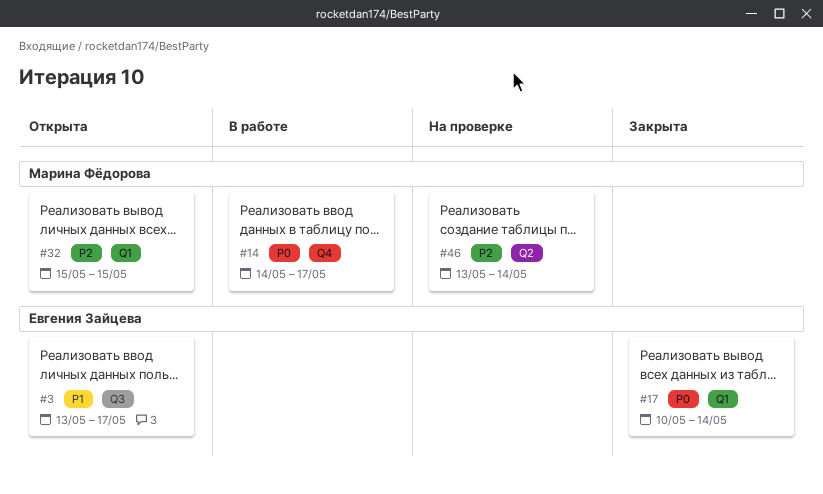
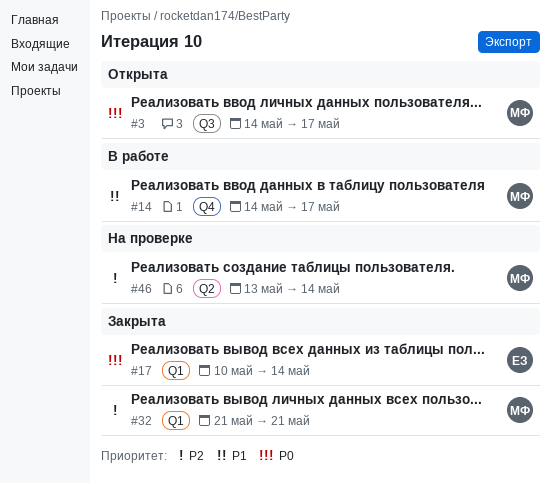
#3, owner: Евгения Зайцева -> Марина Фёдорова
#3, priority: P1 -> P0
#3, start: May 13 -> May 14
#14, priority: P0 -> P1
#32, status: Открыта -> Закрыта
#32, start: May 15 -> May 21
#32, due: May 15 -> May 21

